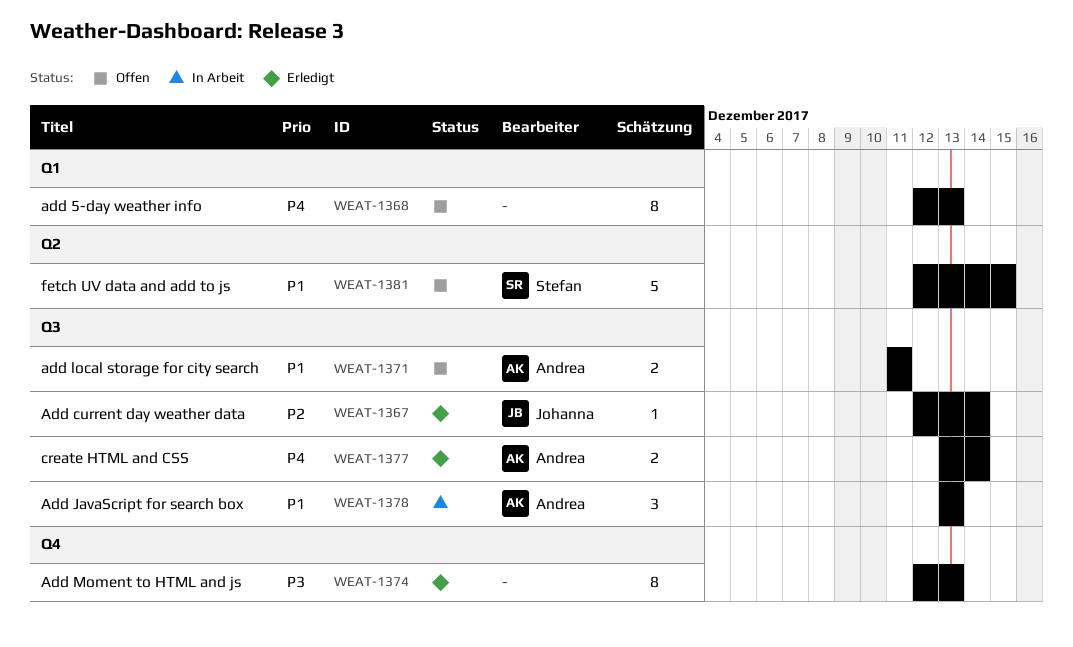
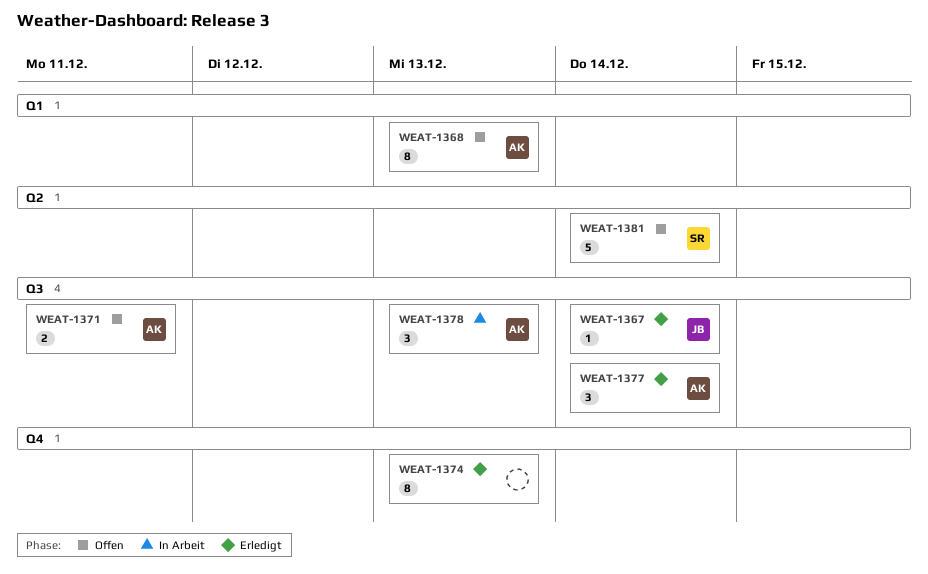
WEAT-1368, owner: none -> Andrea
WEAT-1377, estimate: 2 -> 3
WEAT-1381, due: Dec 15 -> Dec 14

